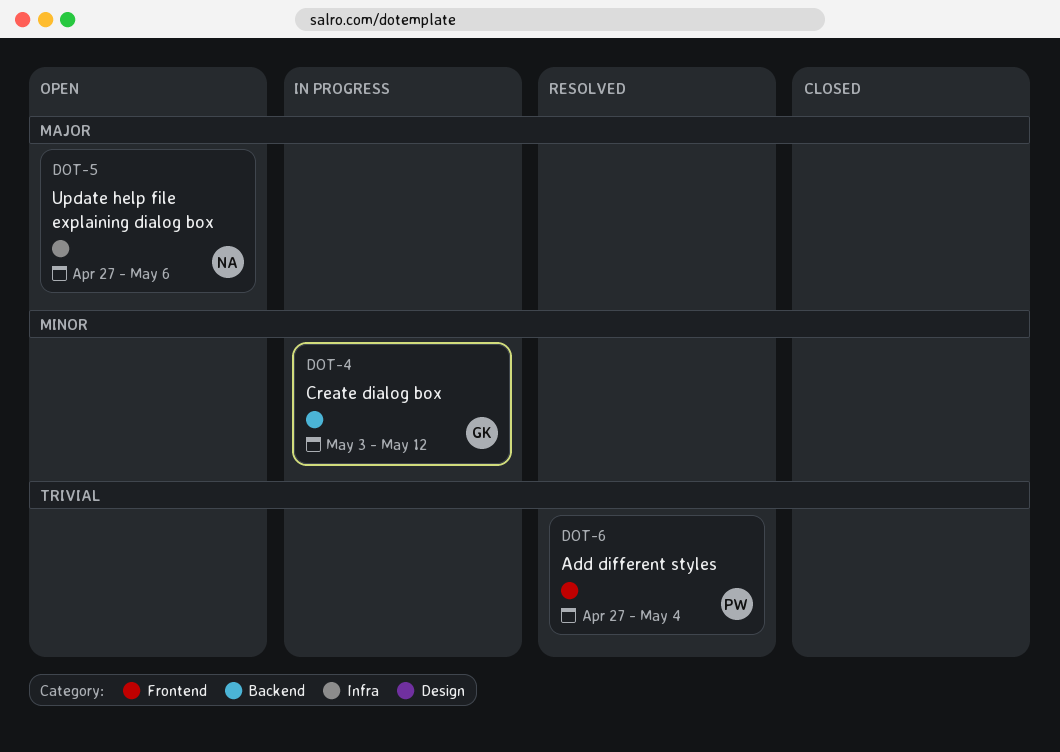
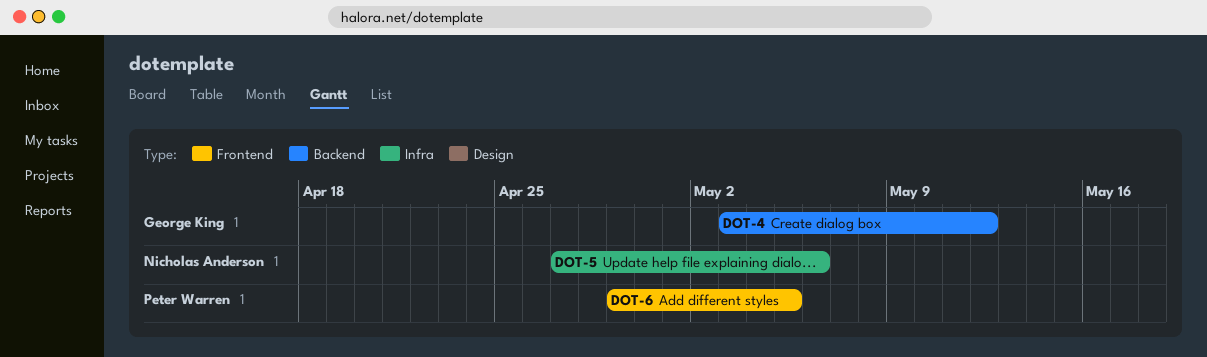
DOT-6, start: Apr 27 -> Apr 29
DOT-6, due: May 4 -> May 5

